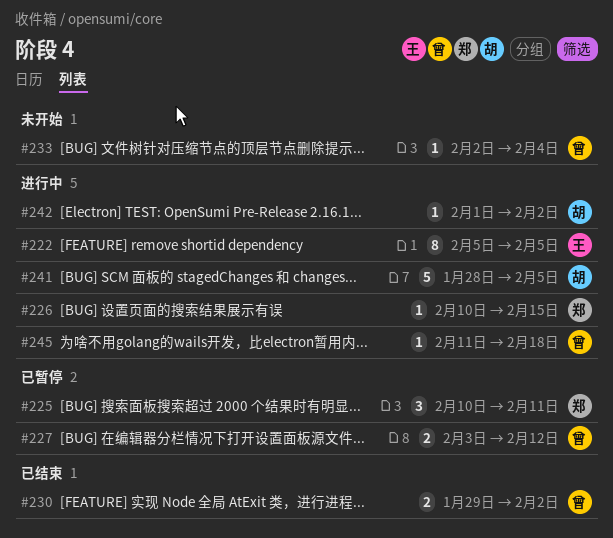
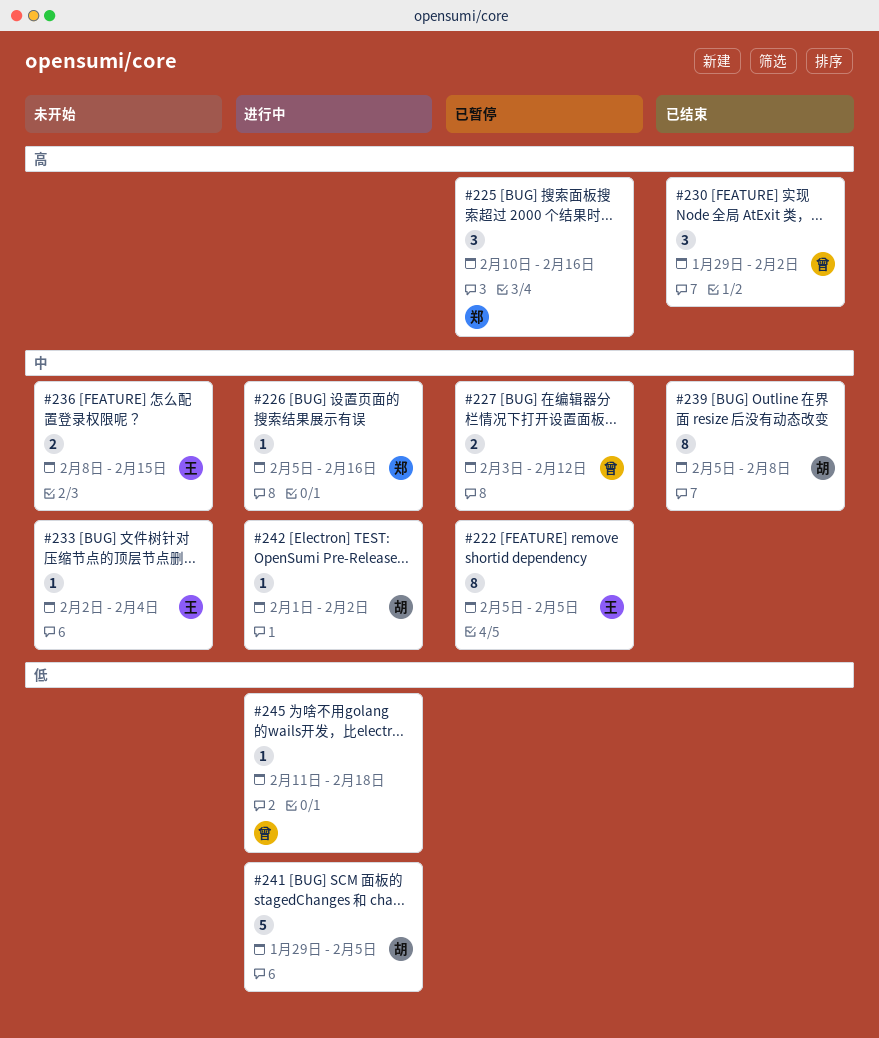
#222, status: 进行中 -> 已暂停
#225, due: Feb 11 -> Feb 16
#226, start: Feb 10 -> Feb 5
#226, due: Feb 15 -> Feb 16
#230, estimate: 2 -> 3
#233, owner: 曾 -> 王
#236: none -> present
#239: none -> present
#241, start: Jan 28 -> Jan 29

